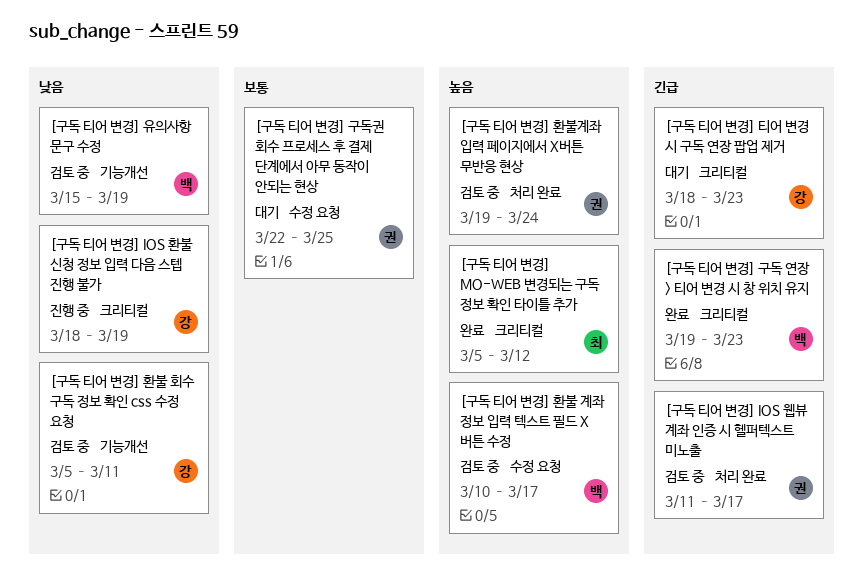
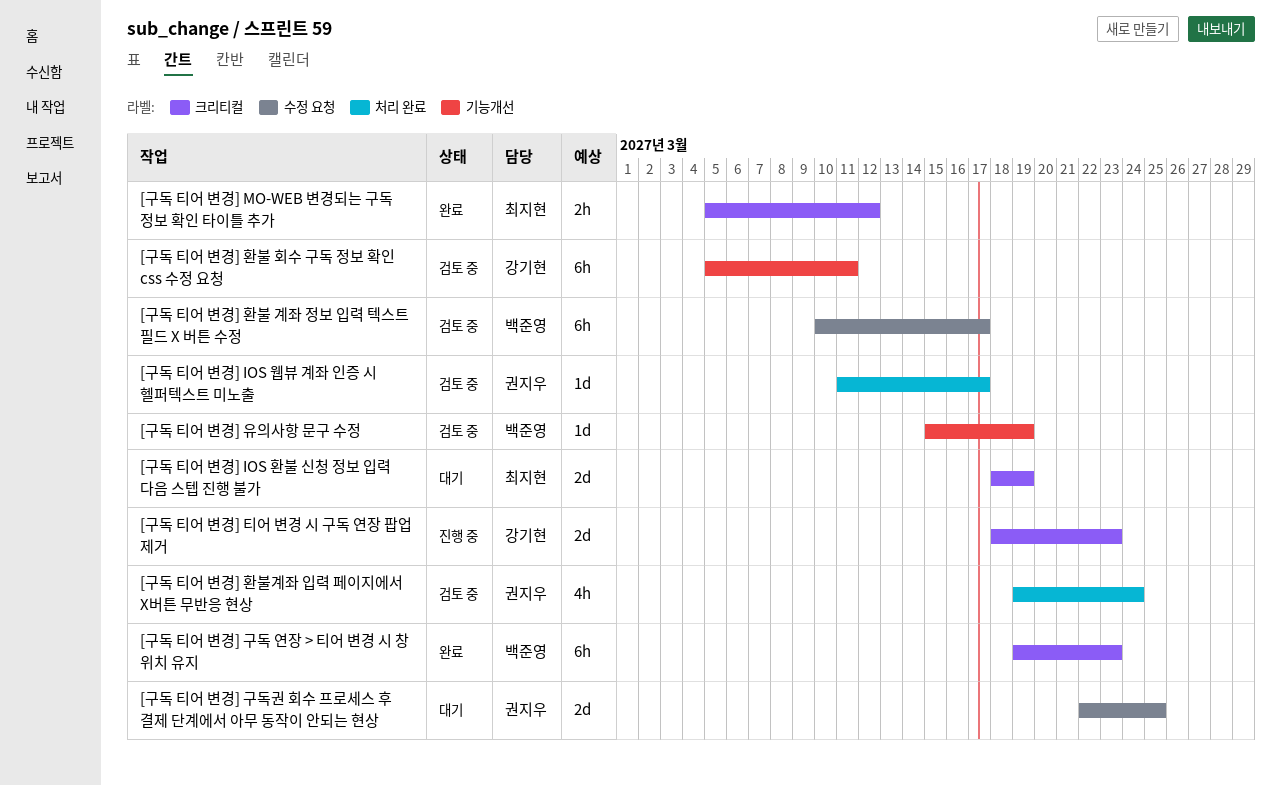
[구독 티어 변경] IOS 환불 신청 정보 입력 다음 스텝 진행 불가, status: 진행 중 -> 대기
[구독 티어 변경] IOS 환불 신청 정보 입력 다음 스텝 진행 불가, owner: 강기현 -> 최지현
[구독 티어 변경] 티어 변경 시 구독 연장 팝업 제거, status: 대기 -> 진행 중

